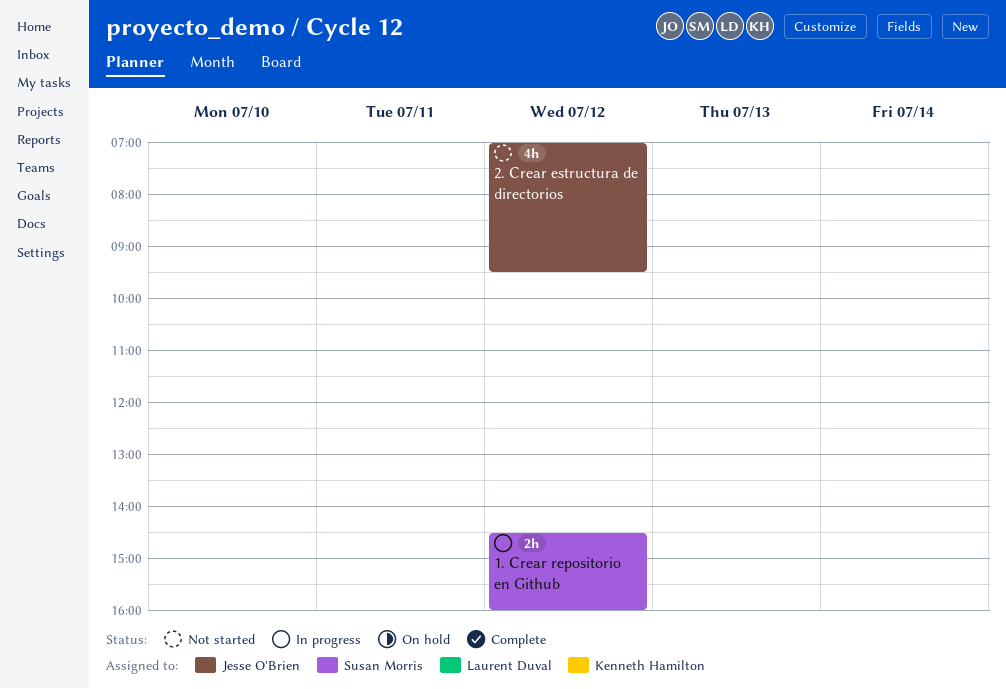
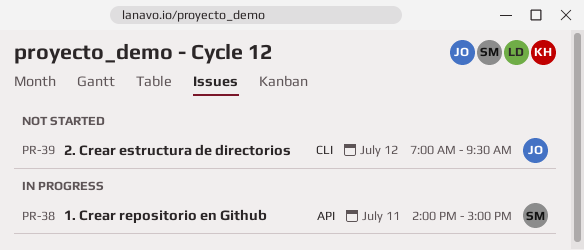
1. Crear repositorio en Github, day: Jul 12 -> Jul 11
1. Crear repositorio en Github, begins: 14:30 -> 14:00
1. Crear repositorio en Github, ends: 16:00 -> 15:00

